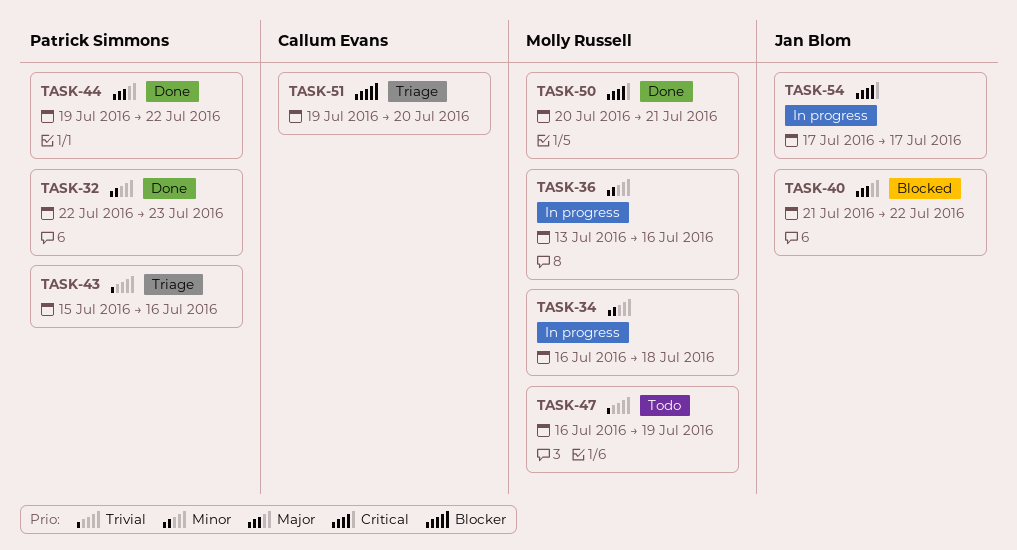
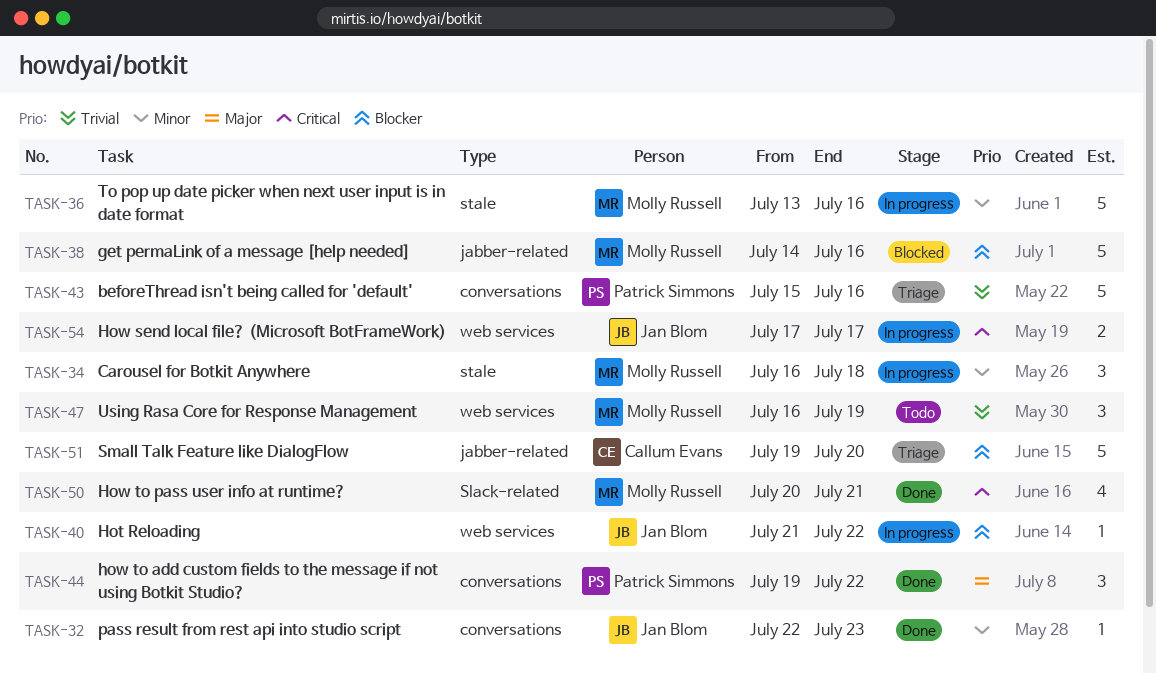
TASK-32, owner: Patrick Simmons -> Jan Blom
TASK-38: none -> present
TASK-40, status: Blocked -> In progress
TASK-40, priority: Major -> Blocker

